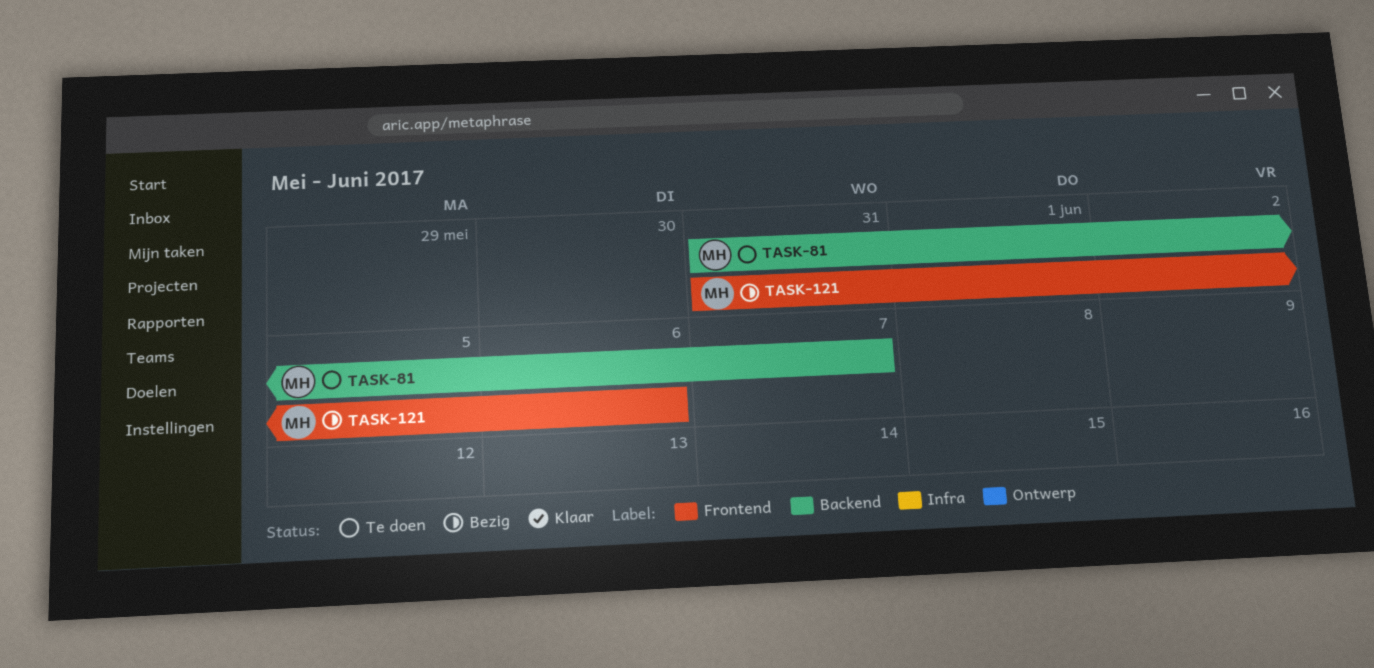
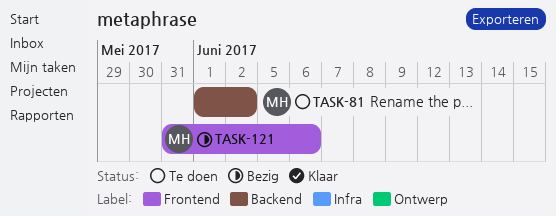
TASK-81, start: May 31 -> Jun 1
TASK-81, due: Jun 7 -> Jun 2

